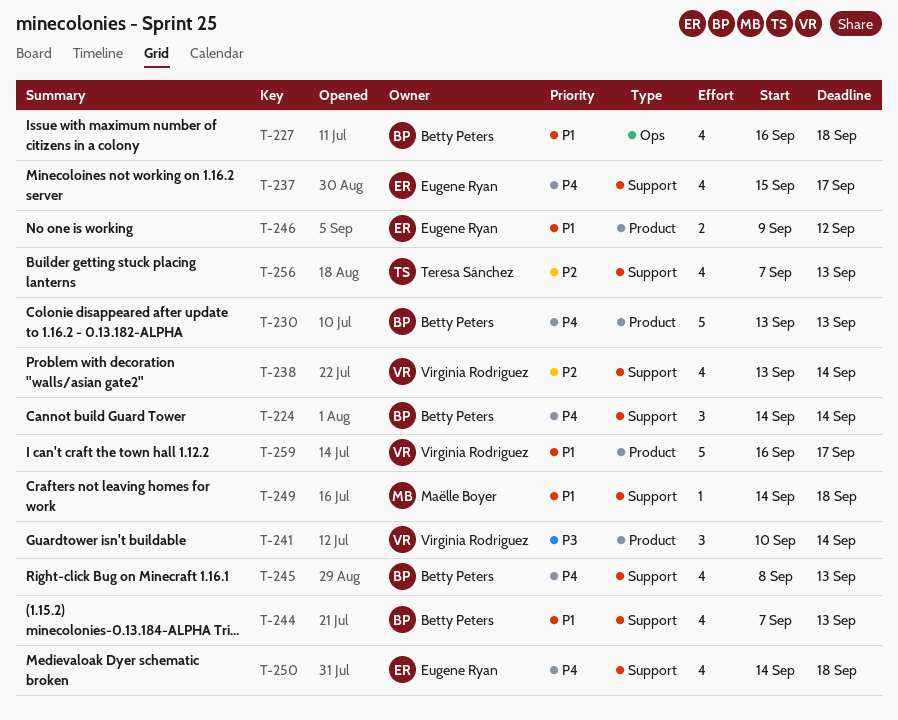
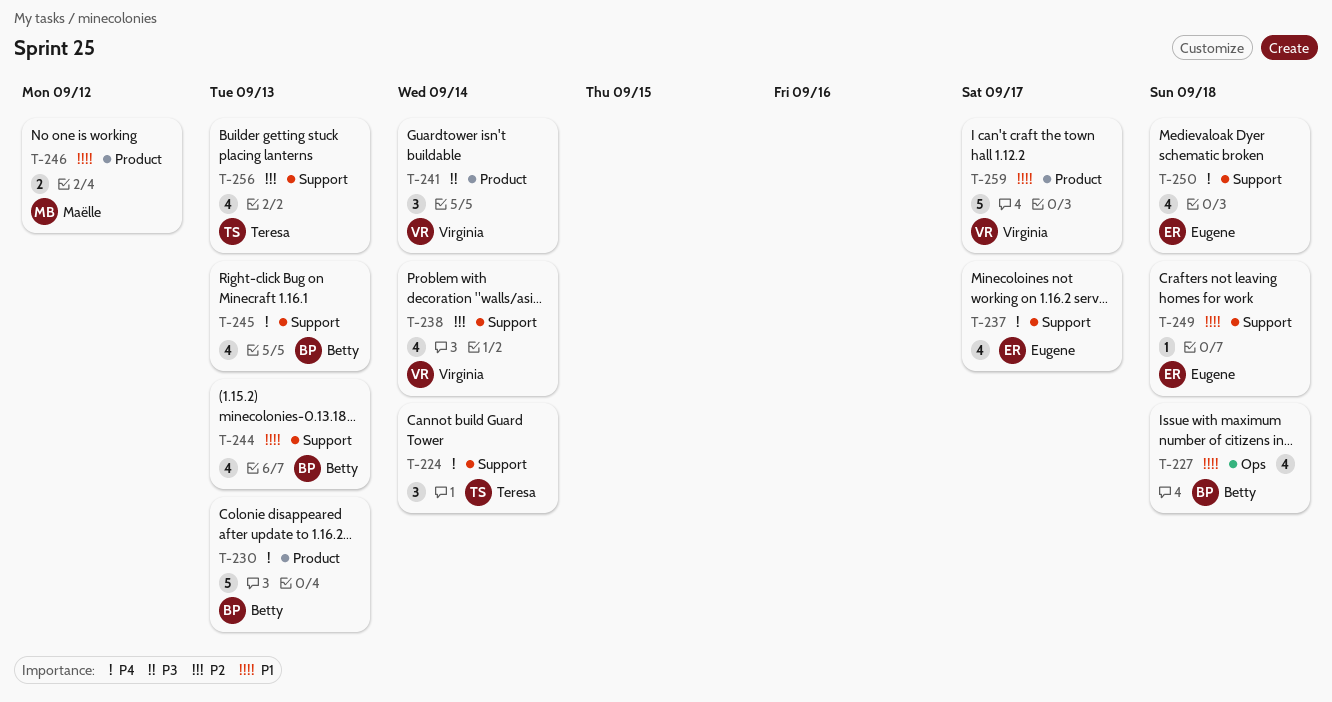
T-224, owner: Betty Peters -> Teresa Sánchez
T-246, owner: Eugene Ryan -> Maëlle Boyer
T-249, owner: Maëlle Boyer -> Eugene Ryan

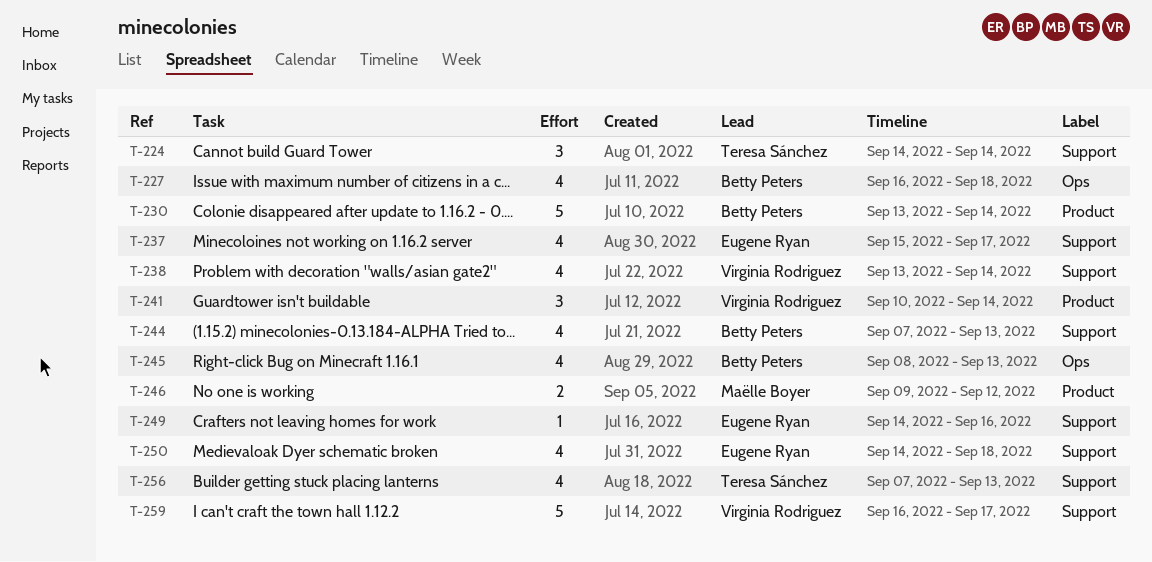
T-230, due: Sep 13 -> Sep 14
T-245, label: Support -> Ops
T-249, due: Sep 18 -> Sep 16
T-259, label: Product -> Support

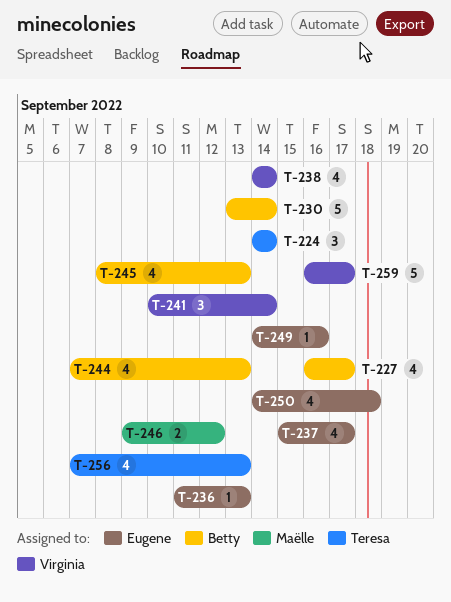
T-227, due: Sep 18 -> Sep 17
T-236: none -> present
T-238, start: Sep 13 -> Sep 14

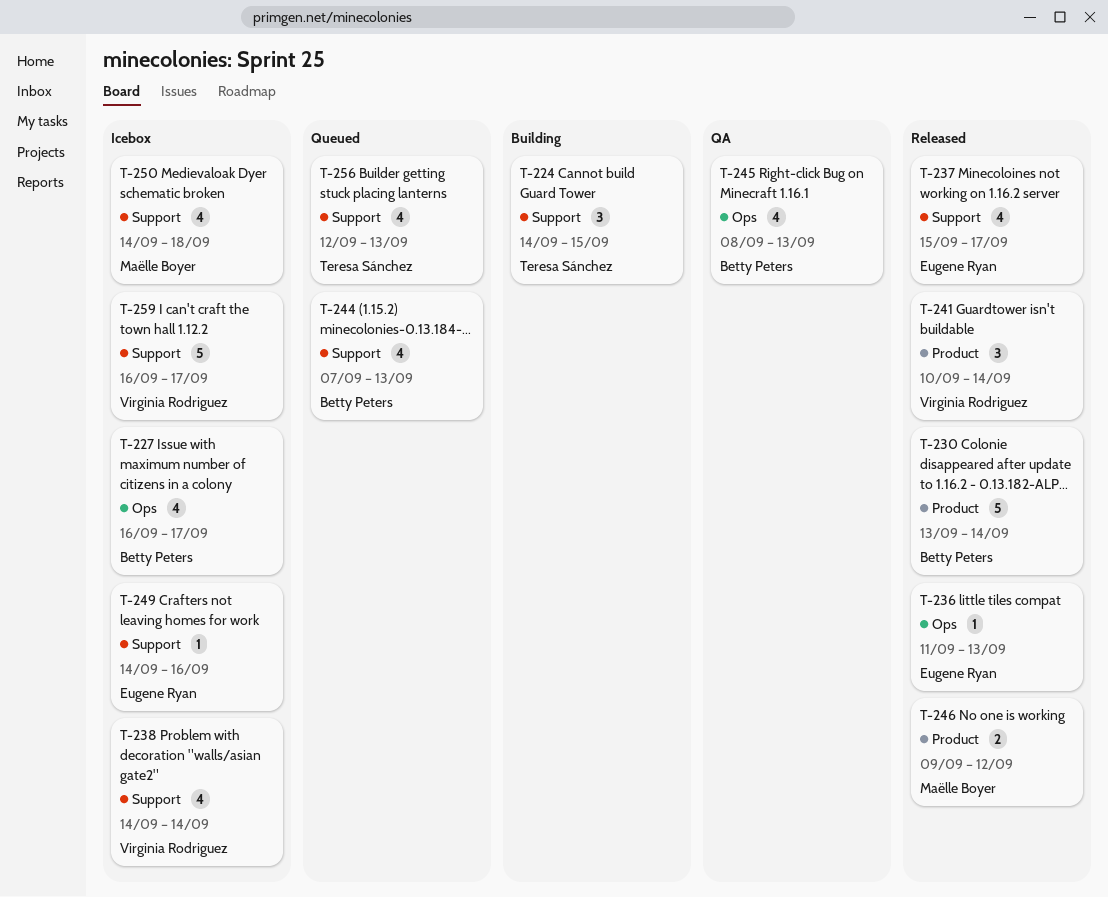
T-224, due: Sep 14 -> Sep 15
T-250, owner: Eugene Ryan -> Maëlle Boyer
T-256, start: Sep 7 -> Sep 12

